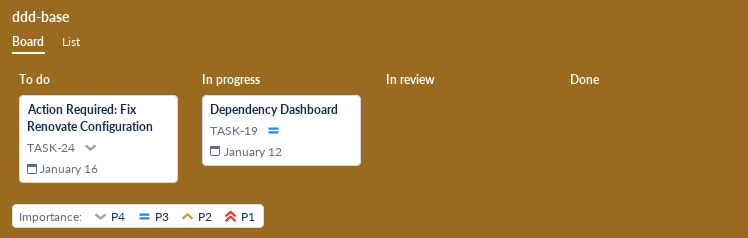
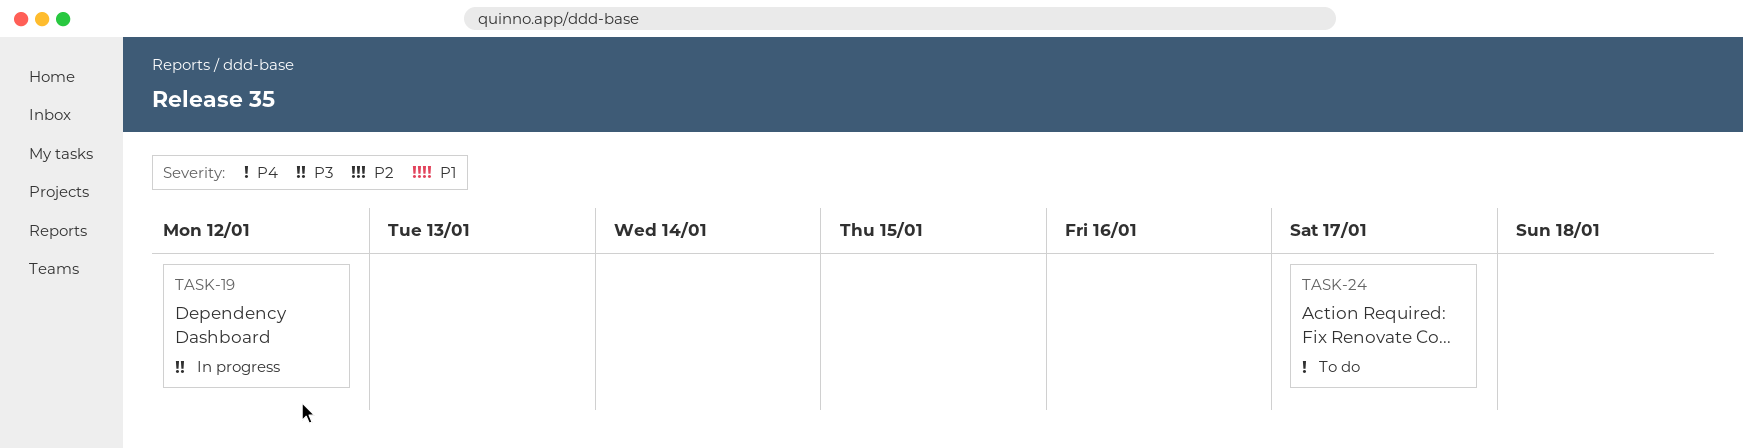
TASK-24, due: Jan 16 -> Jan 17

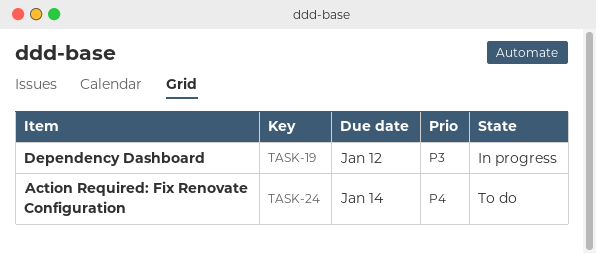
TASK-24, due: Jan 17 -> Jan 14

